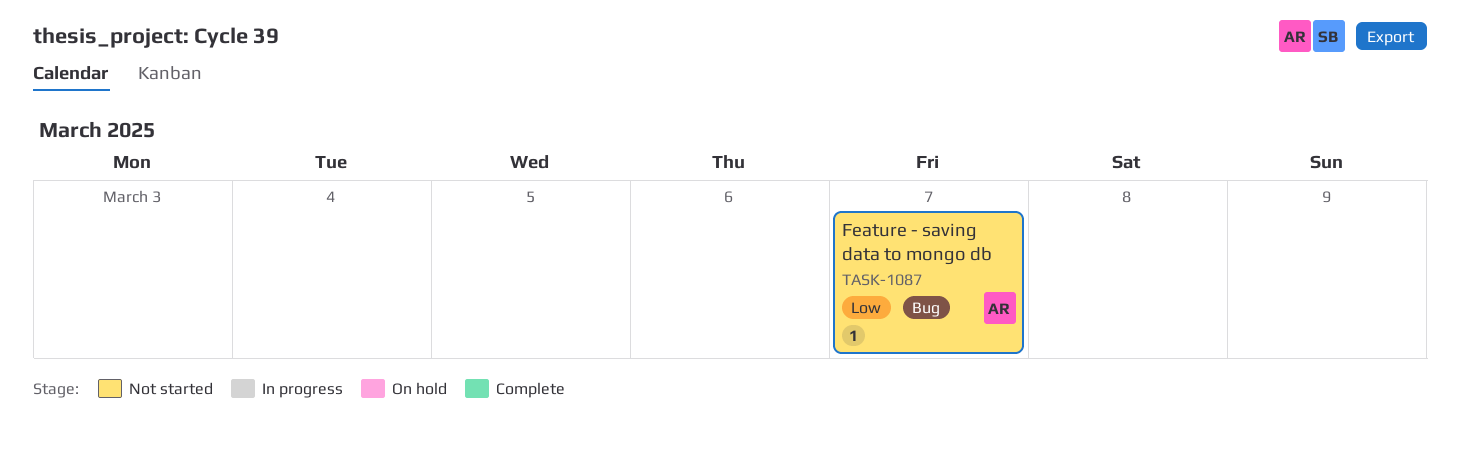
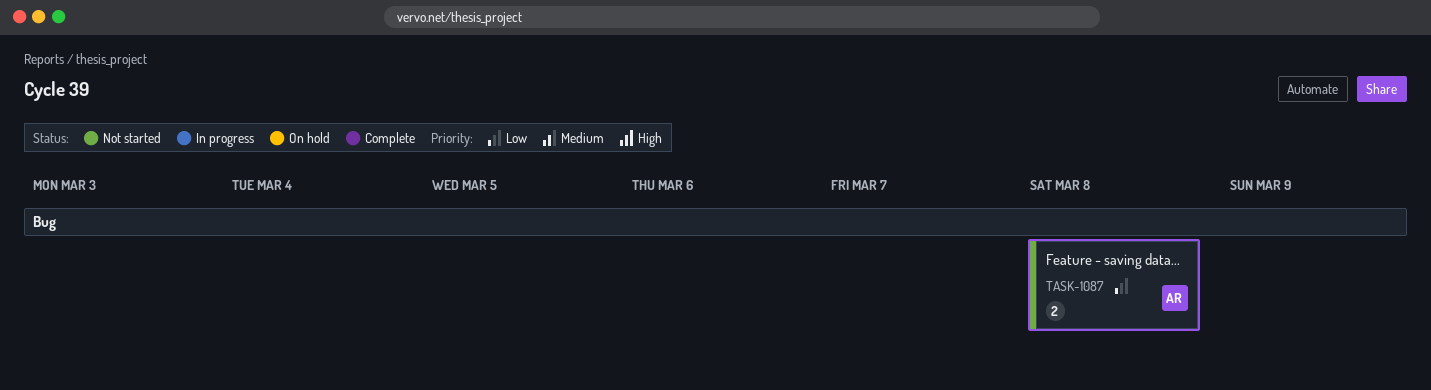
TASK-1087, estimate: 1 -> 2
TASK-1087, due: Mar 7 -> Mar 8

